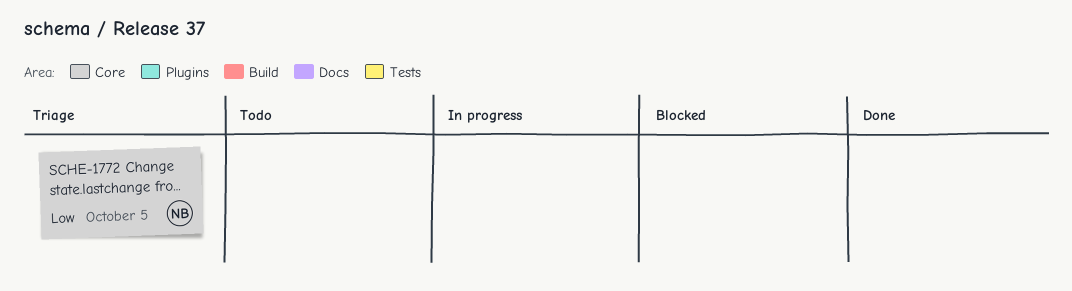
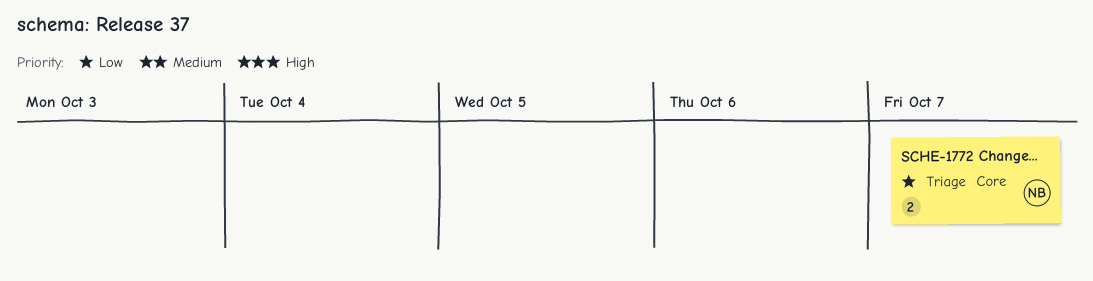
SCHE-1772, due: Oct 5 -> Oct 7

